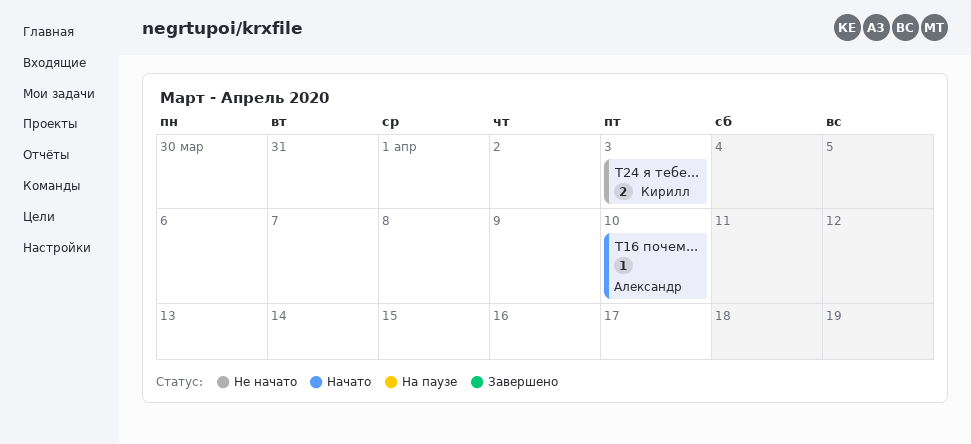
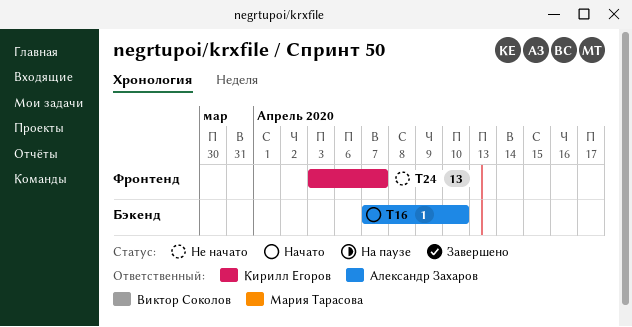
T24, estimate: 2 -> 13
T24, due: Apr 3 -> Apr 7

